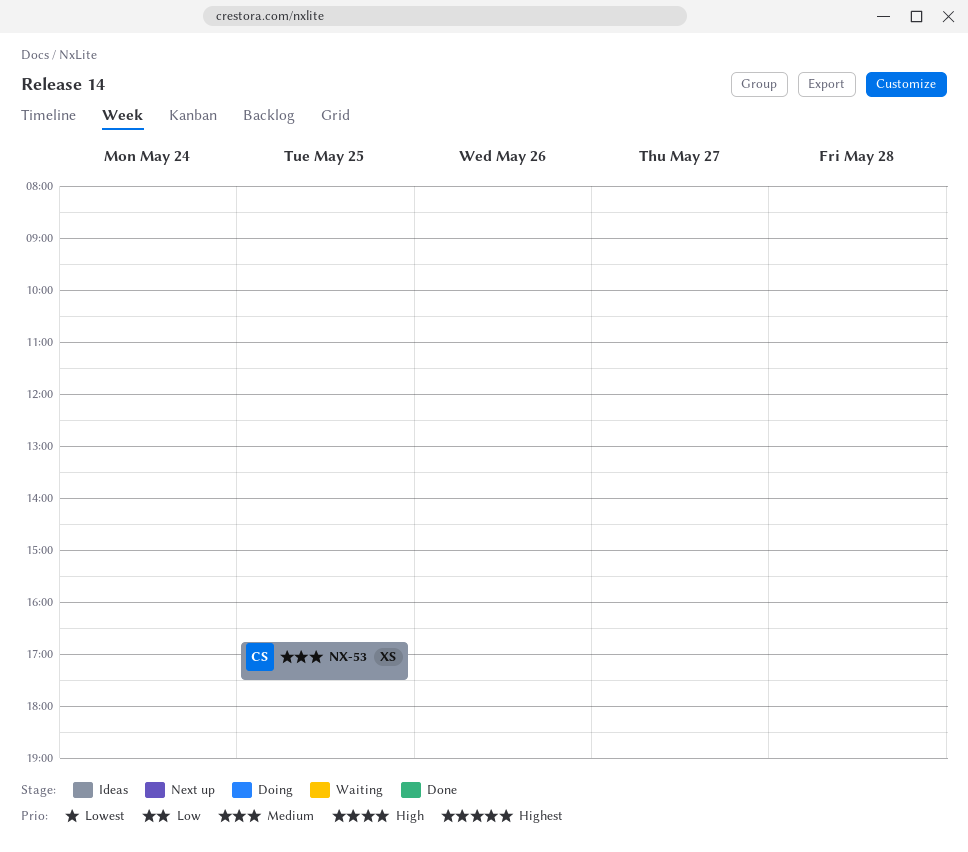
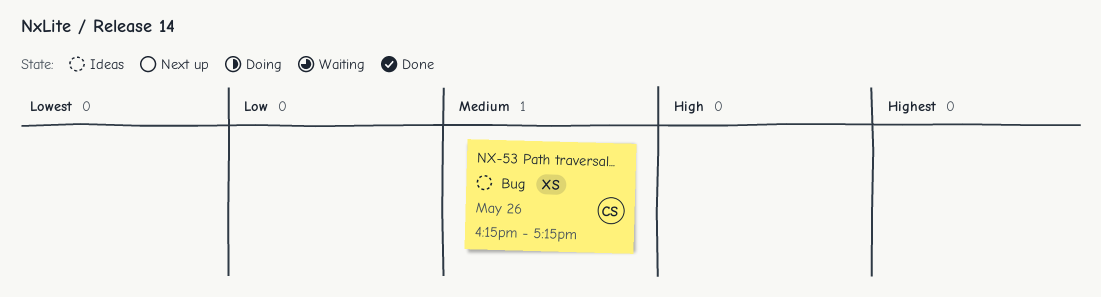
NX-53, day: May 25 -> May 26
NX-53, begins: 16:45 -> 16:15
NX-53, ends: 17:30 -> 17:15

